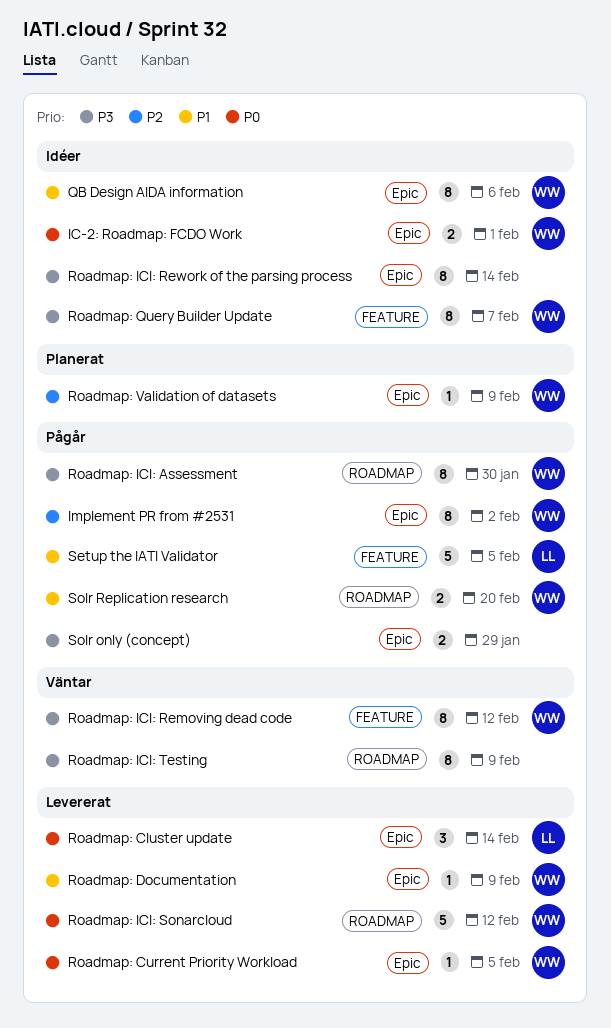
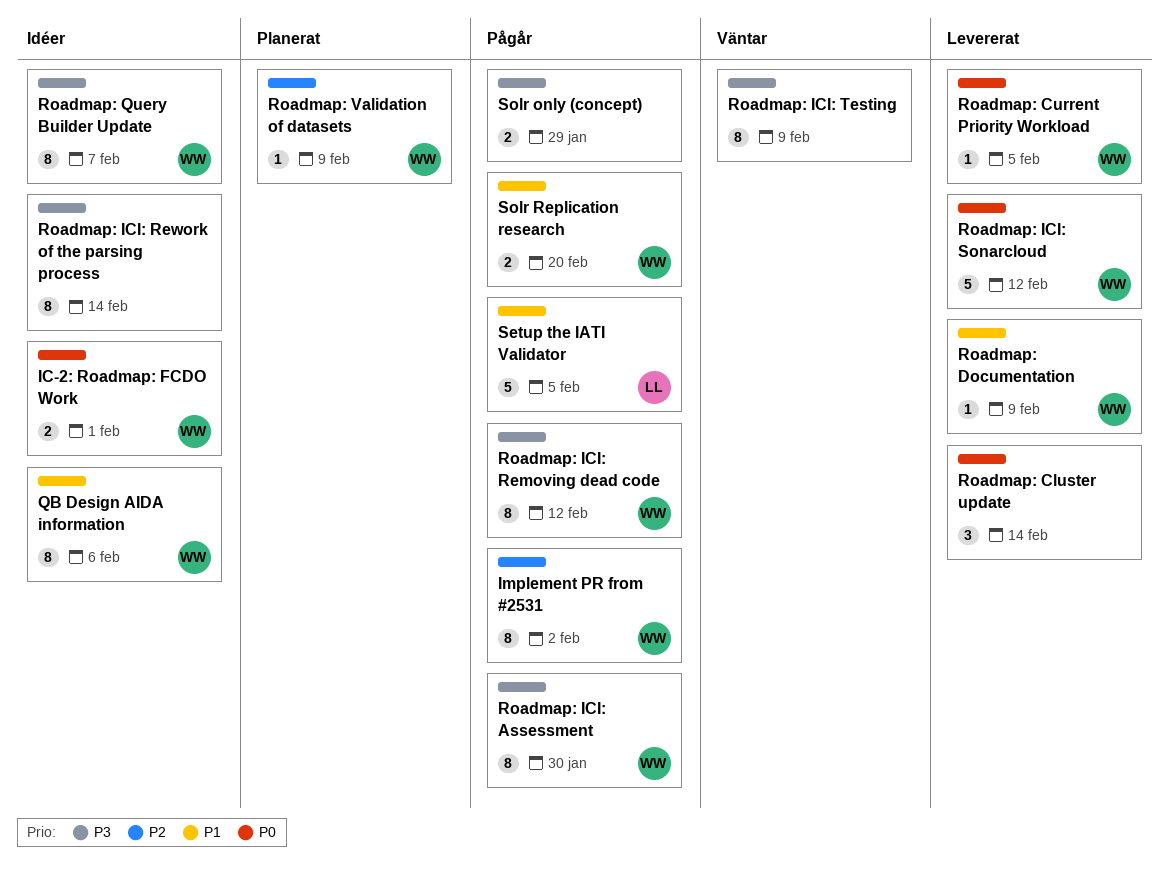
Roadmap: Cluster update, owner: LL -> none
Roadmap: ICI: Removing dead code, status: Väntar -> Pågår

